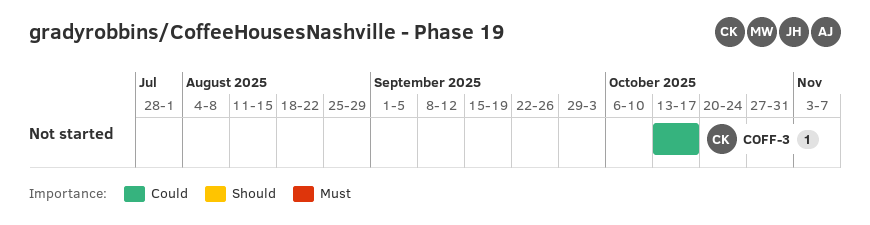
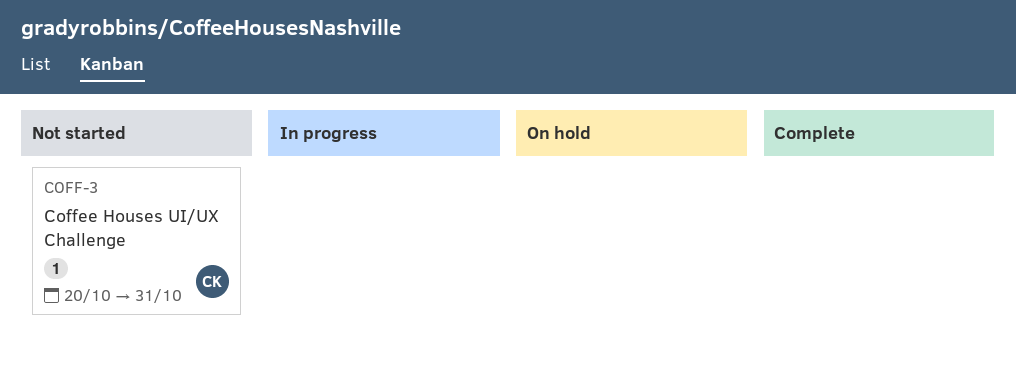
COFF-3, start: Oct 13 -> Oct 20
COFF-3, due: Oct 17 -> Oct 31

